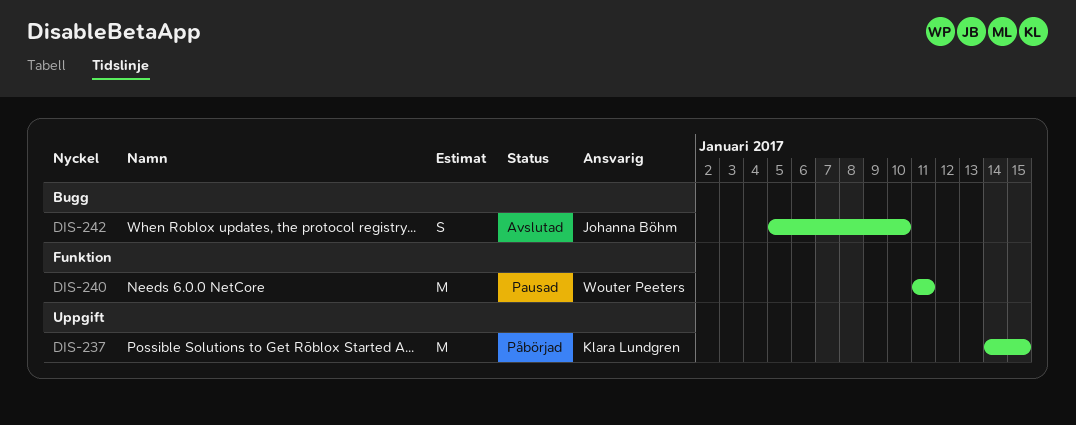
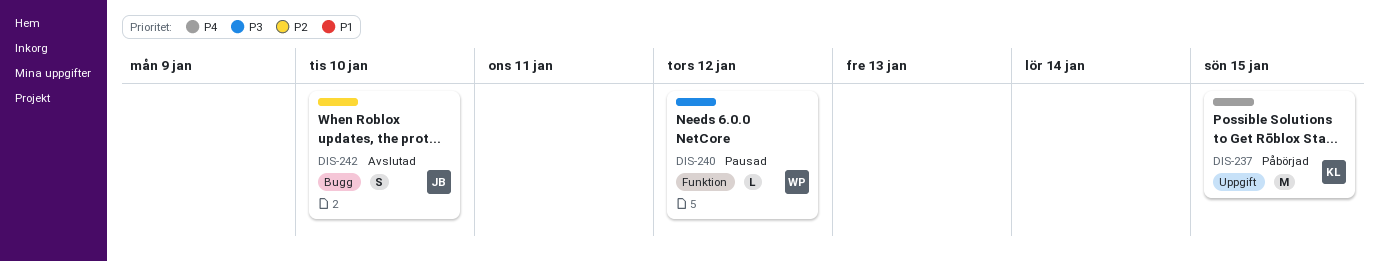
DIS-240, estimate: M -> L
DIS-240, due: Jan 11 -> Jan 12

